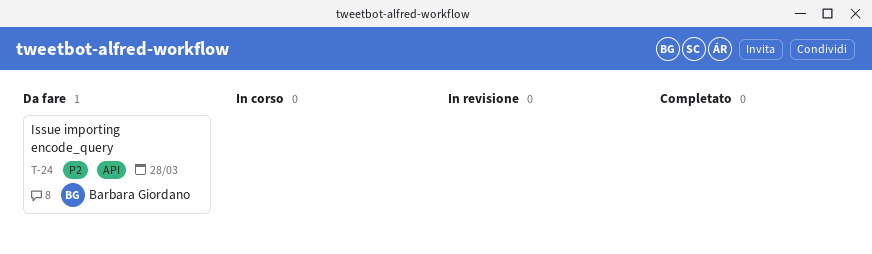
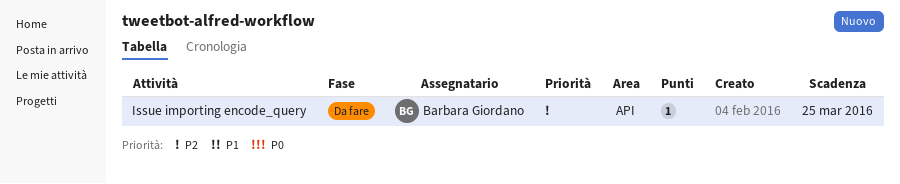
Issue importing encode_query, due: Mar 28 -> Mar 25

